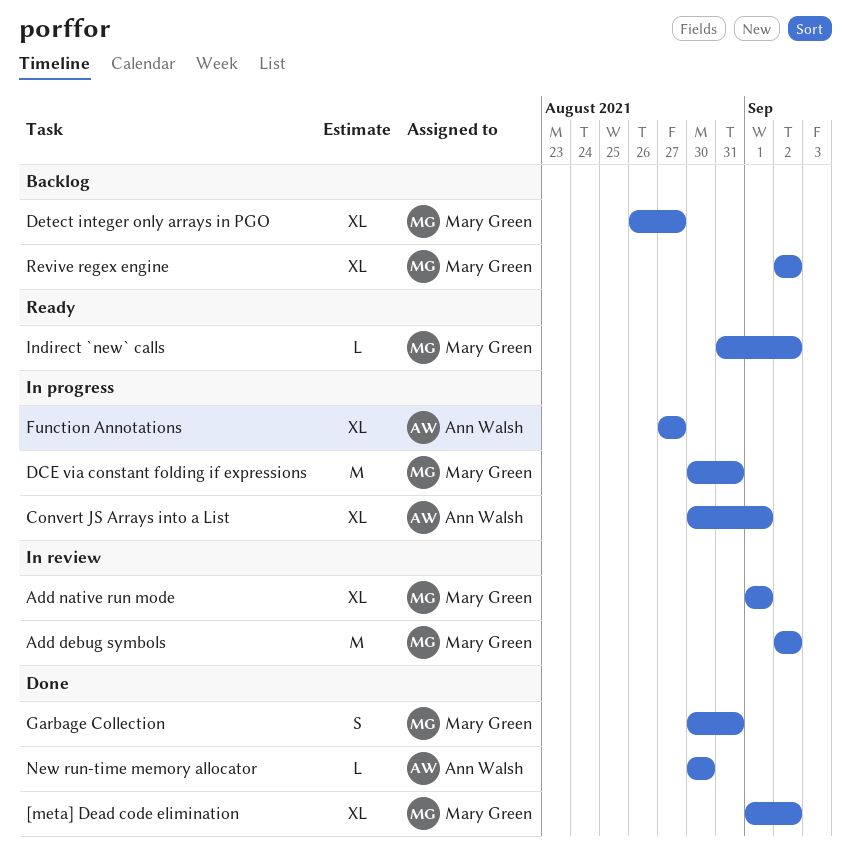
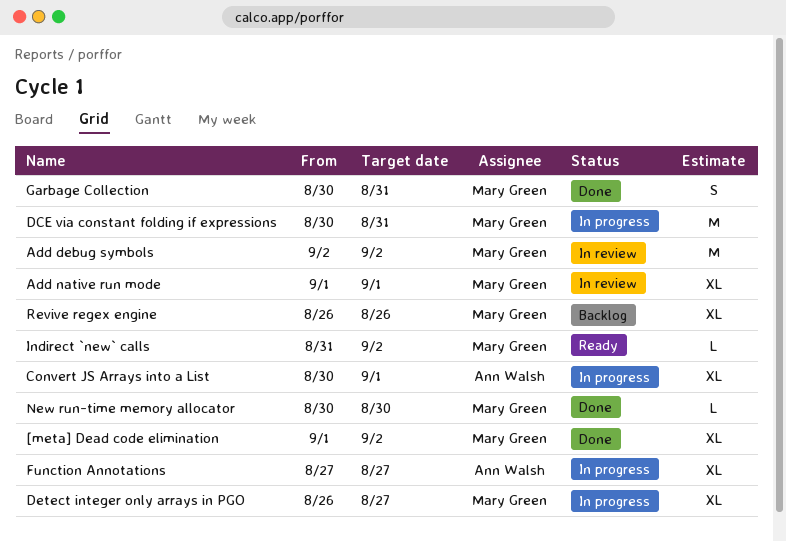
Detect integer only arrays in PGO, status: Backlog -> In progress
New run-time memory allocator, owner: Ann Walsh -> Mary Green
Revive regex engine, start: Sep 2 -> Aug 26
Revive regex engine, due: Sep 2 -> Aug 26

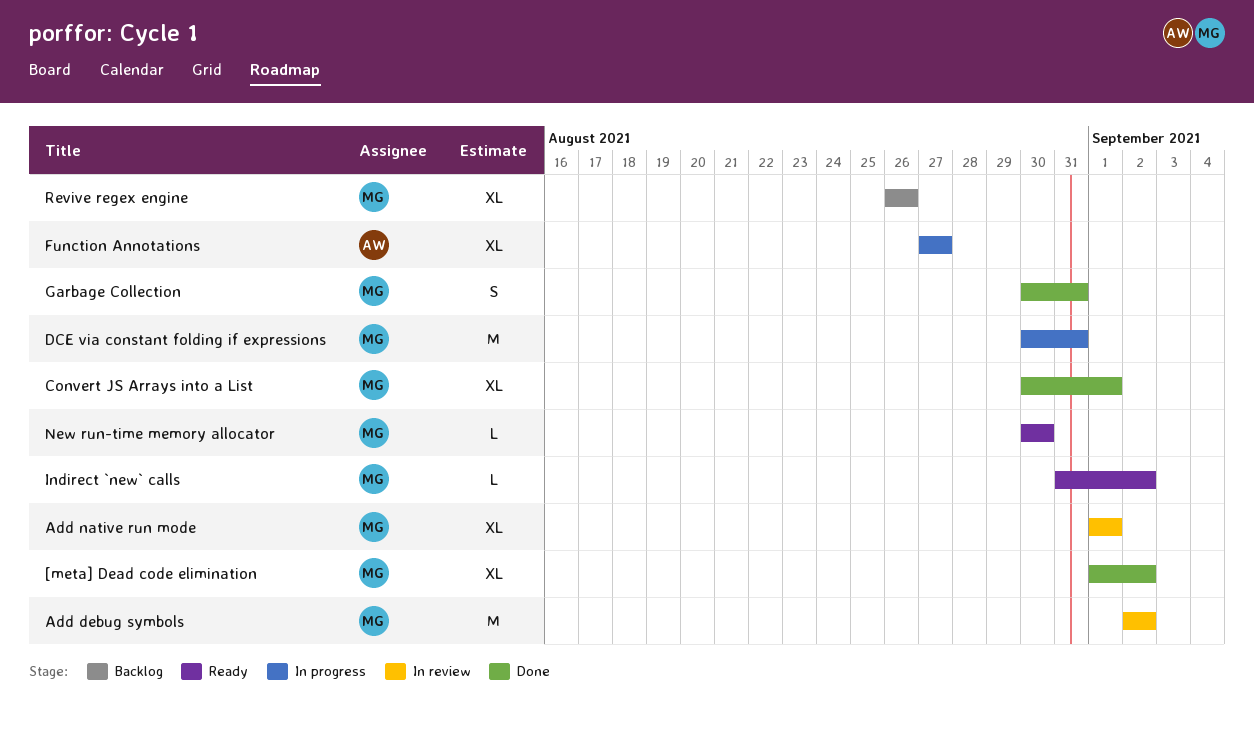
Convert JS Arrays into a List, status: In progress -> Done
Convert JS Arrays into a List, owner: Ann Walsh -> Mary Green
Detect integer only arrays in PGO: present -> none
New run-time memory allocator, status: Done -> Ready

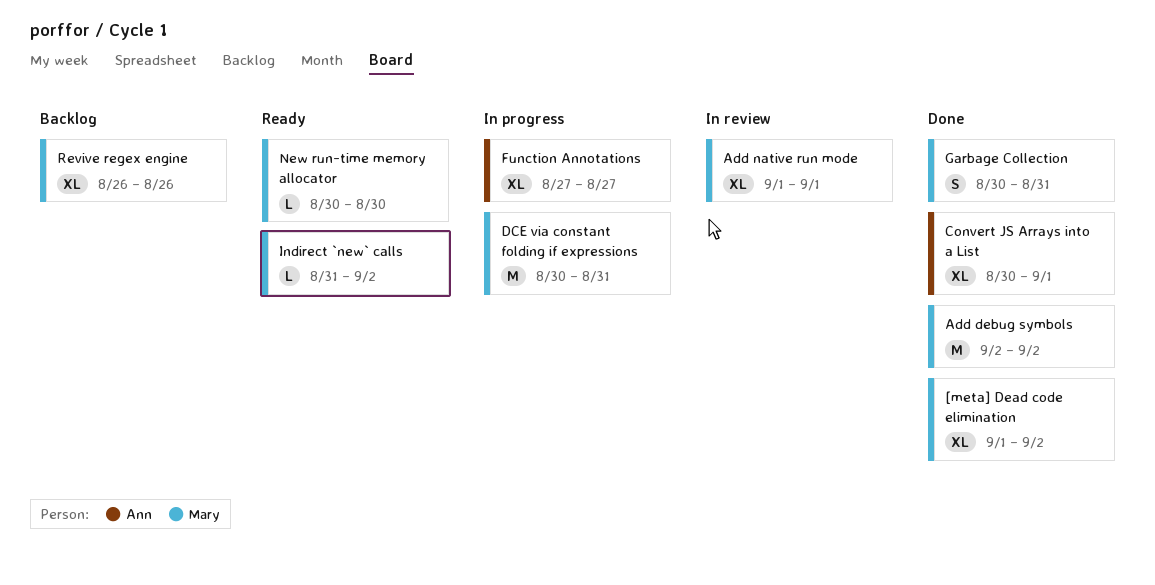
Add debug symbols, status: In review -> Done
Convert JS Arrays into a List, owner: Mary -> Ann

